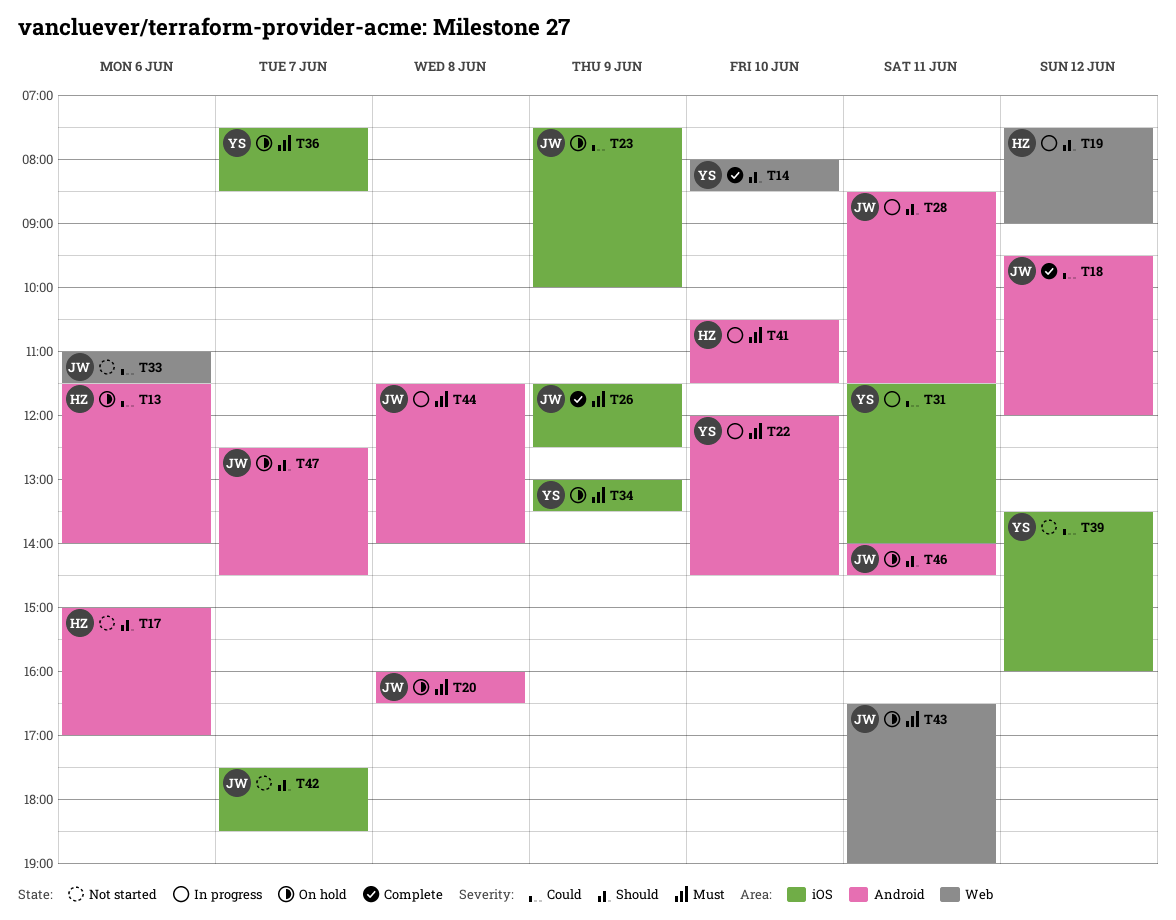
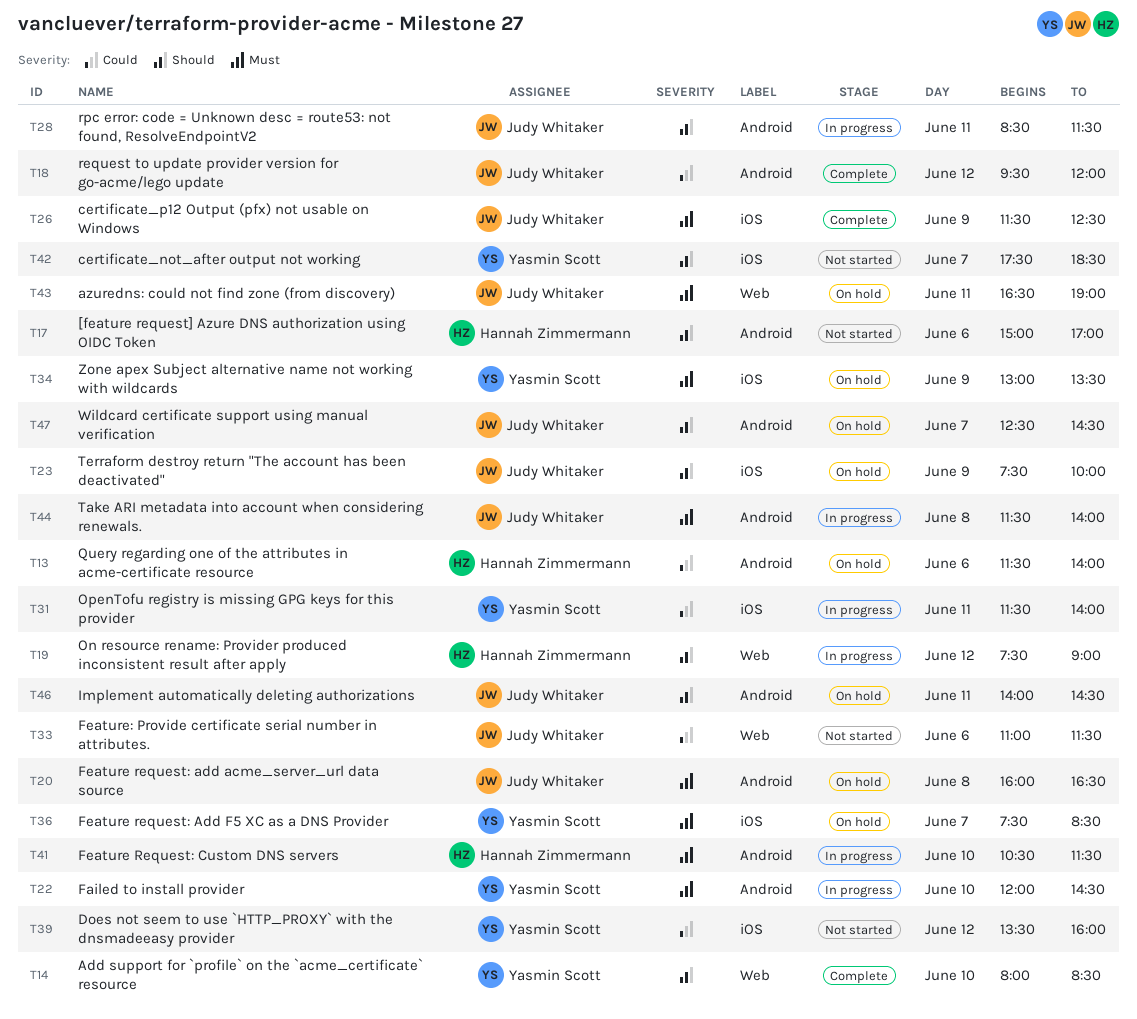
T23, priority: Could -> Should
T42, owner: Judy Whitaker -> Yasmin Scott

